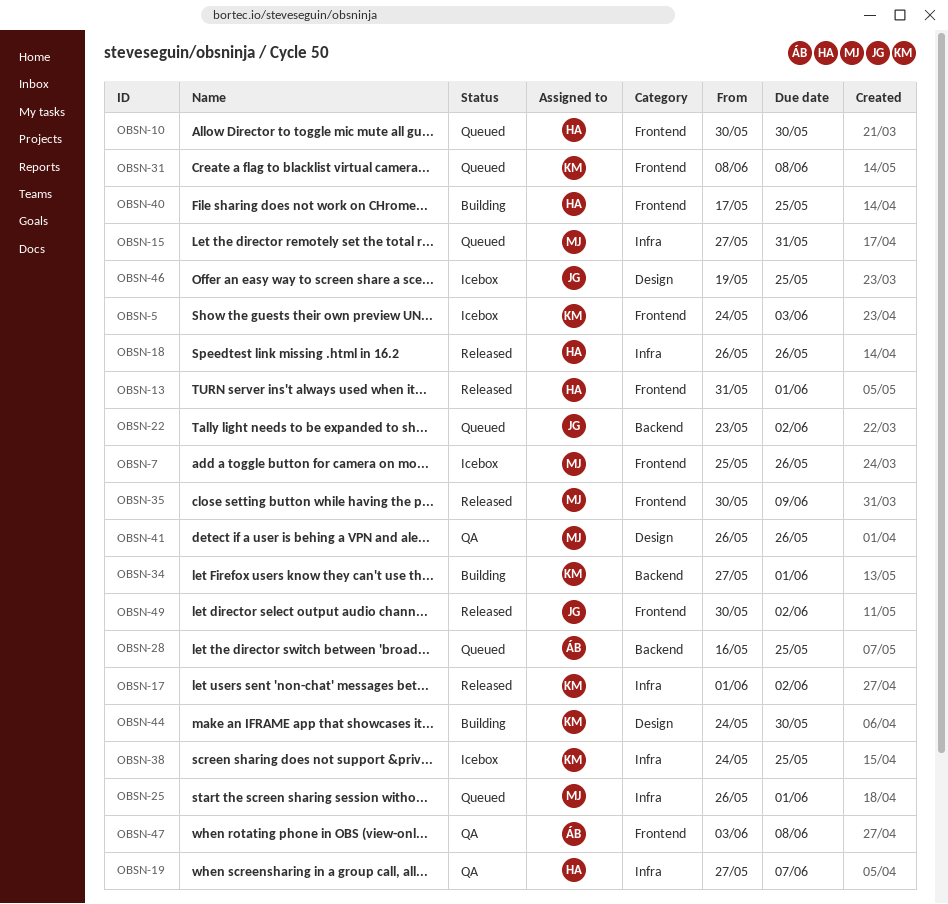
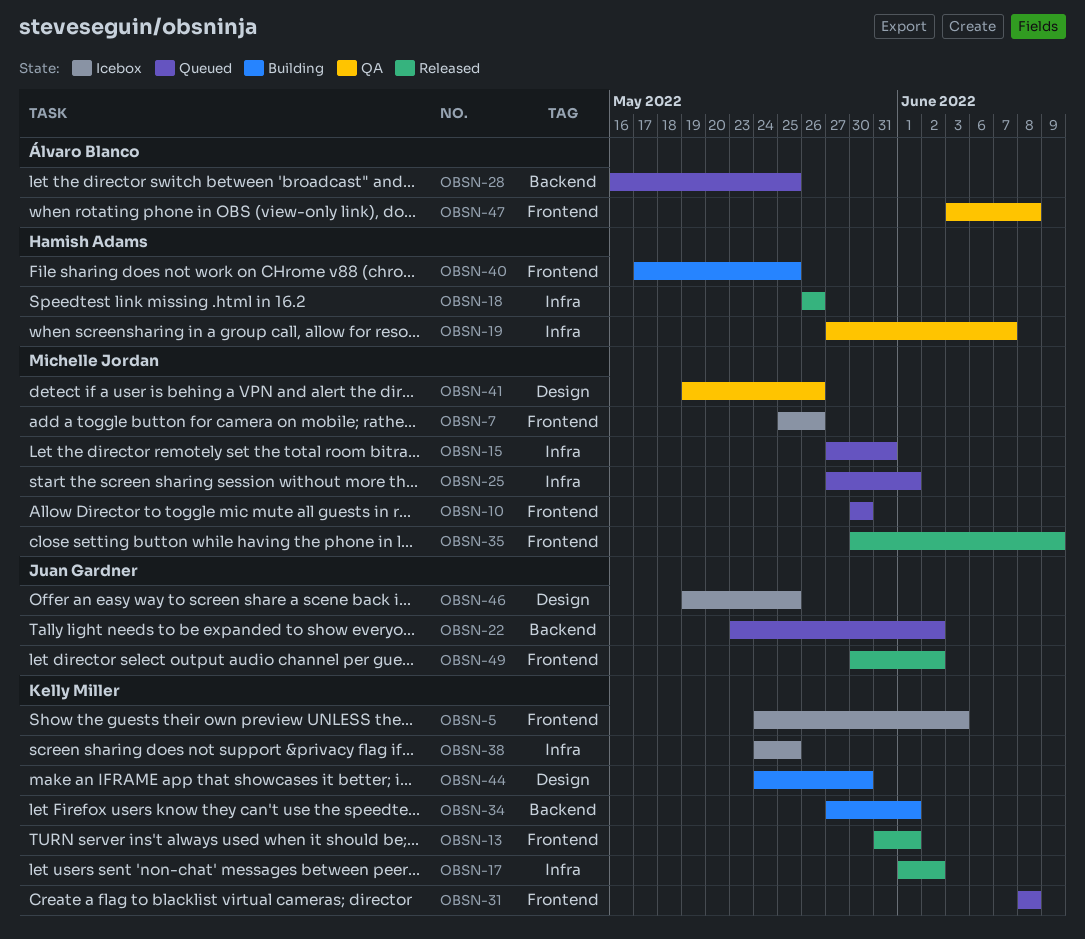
OBSN-10, owner: Hamish Adams -> Michelle Jordan
OBSN-13, owner: Hamish Adams -> Kelly Miller
OBSN-25, start: May 26 -> May 27
OBSN-41, start: May 26 -> May 19

